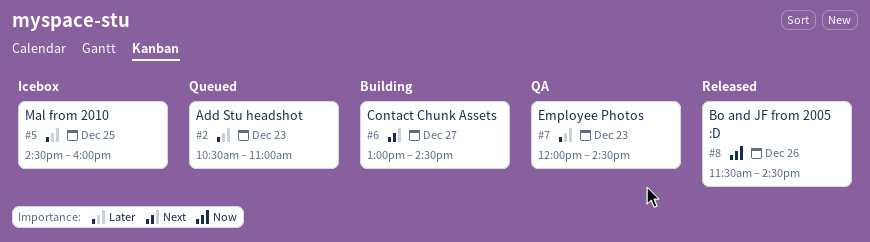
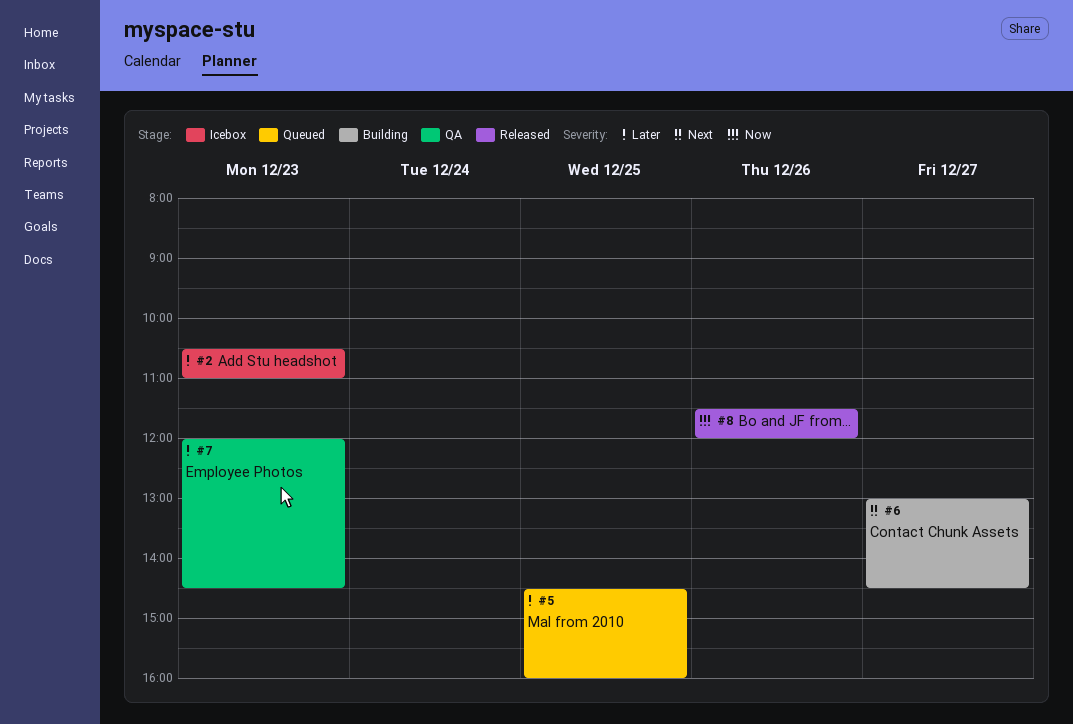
#2, status: Queued -> Icebox
#5, status: Icebox -> Queued
#8, ends: 14:30 -> 12:00

